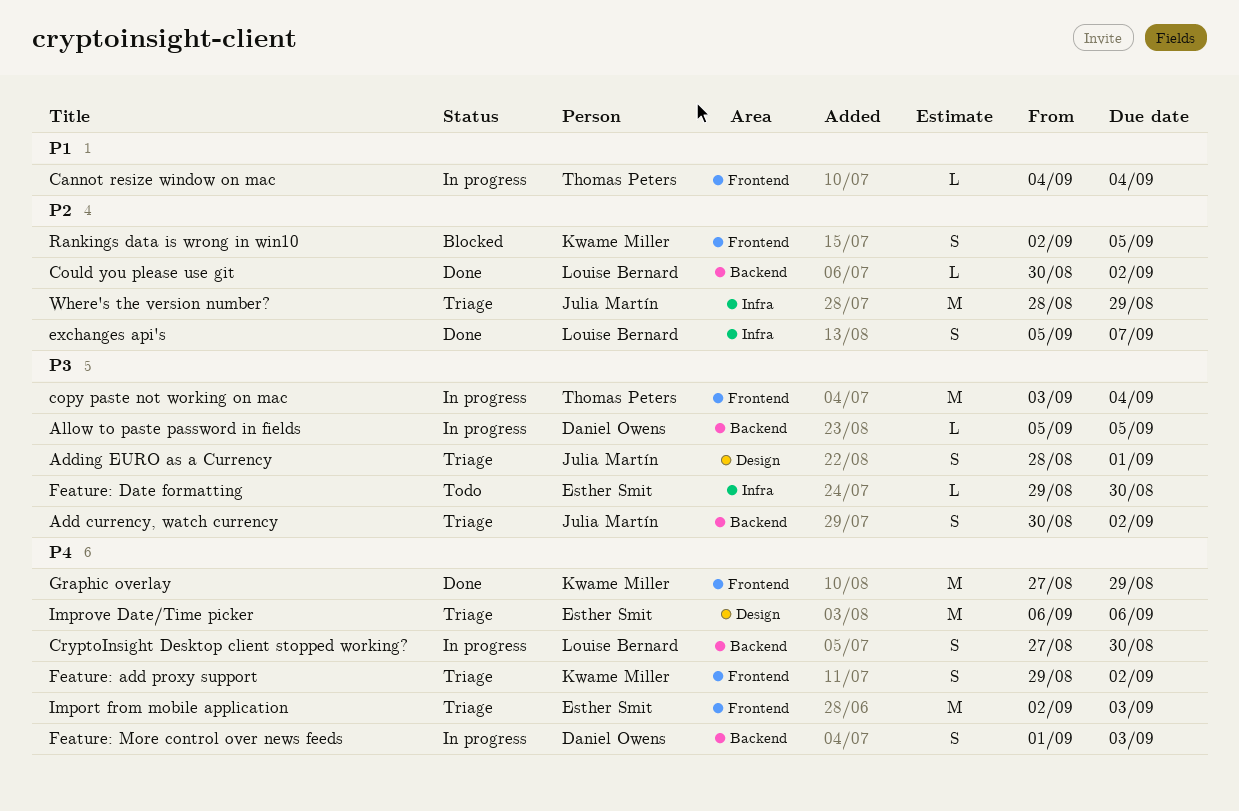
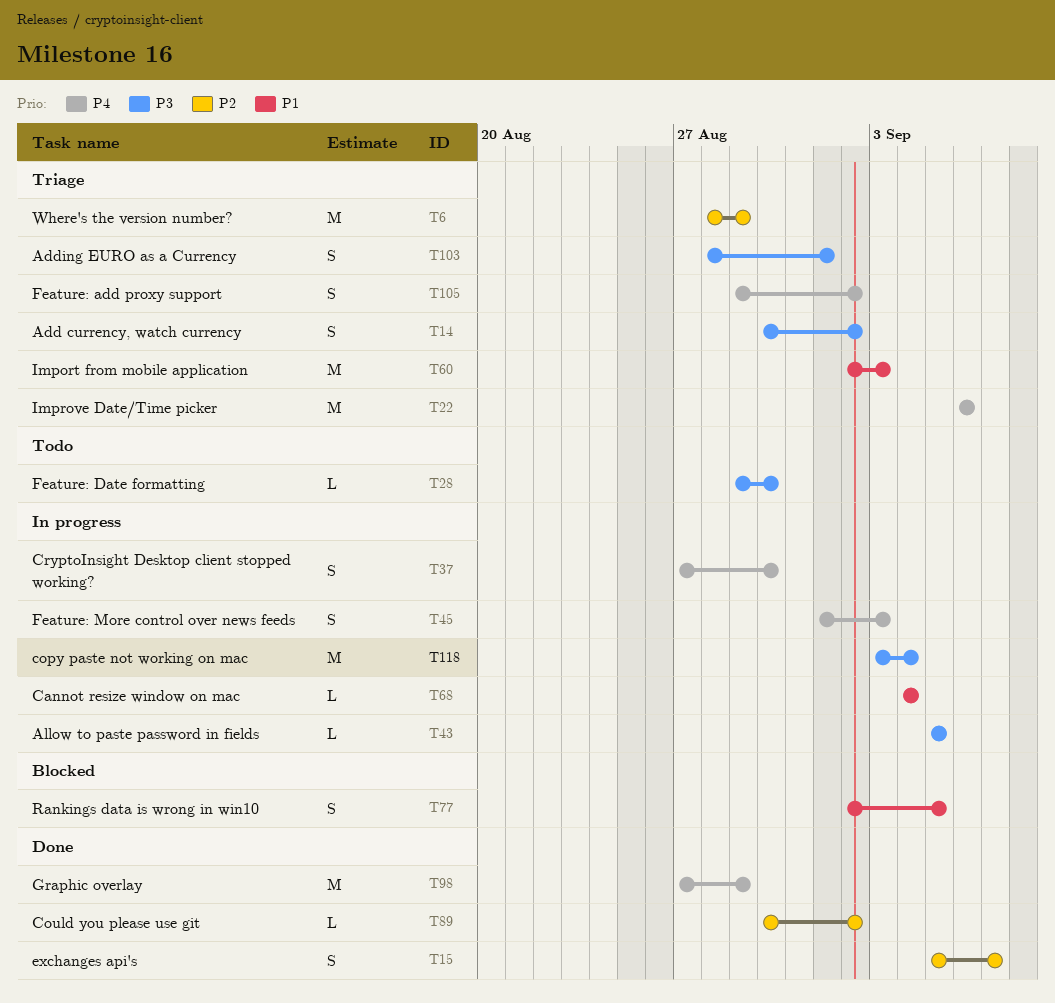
Import from mobile application, priority: P4 -> P1
Rankings data is wrong in win10, priority: P2 -> P1

